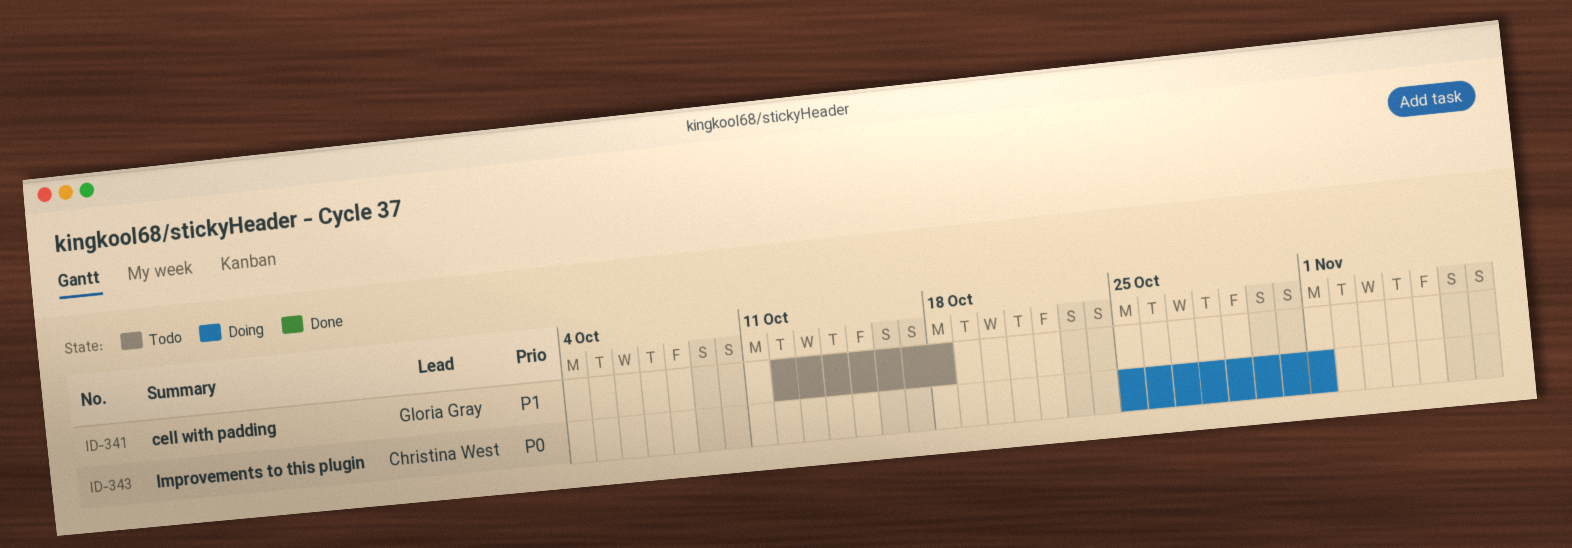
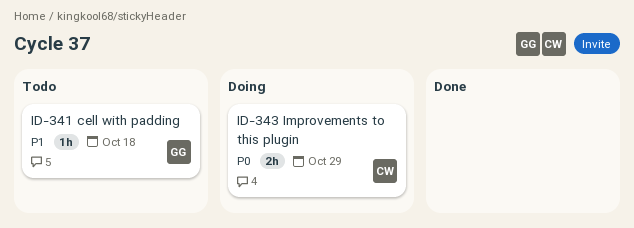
ID-343, due: Nov 1 -> Oct 29

